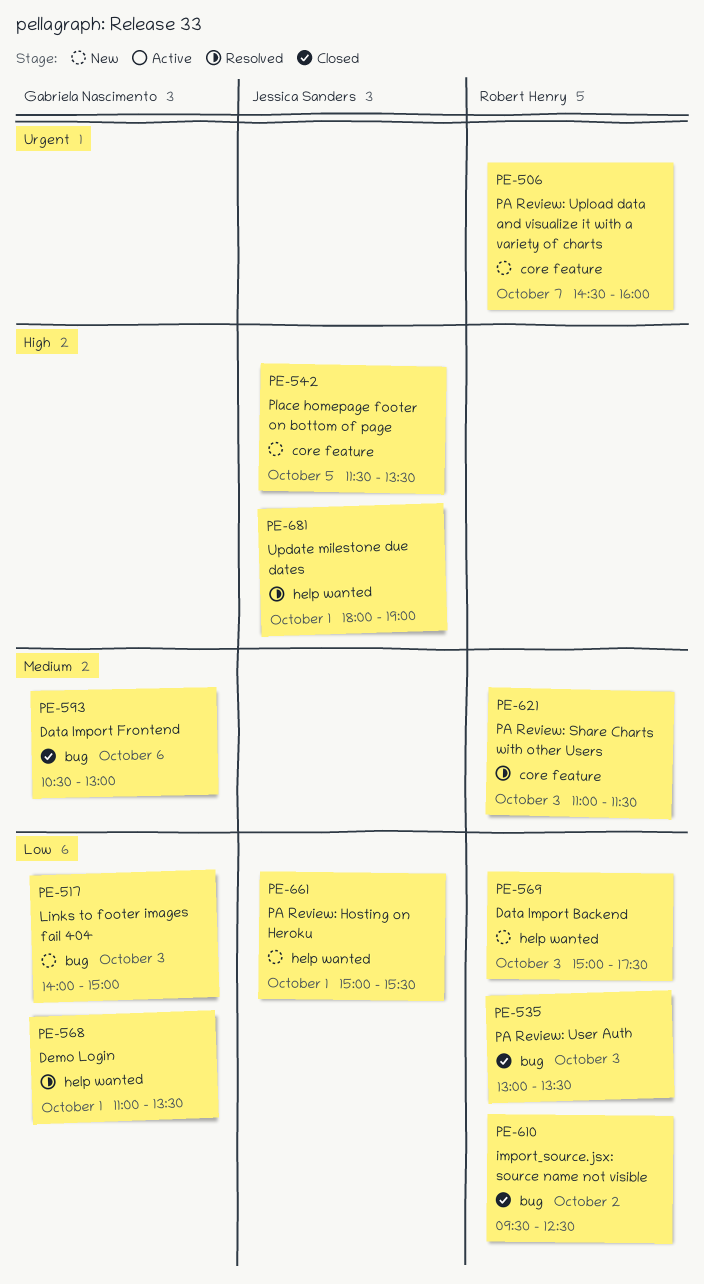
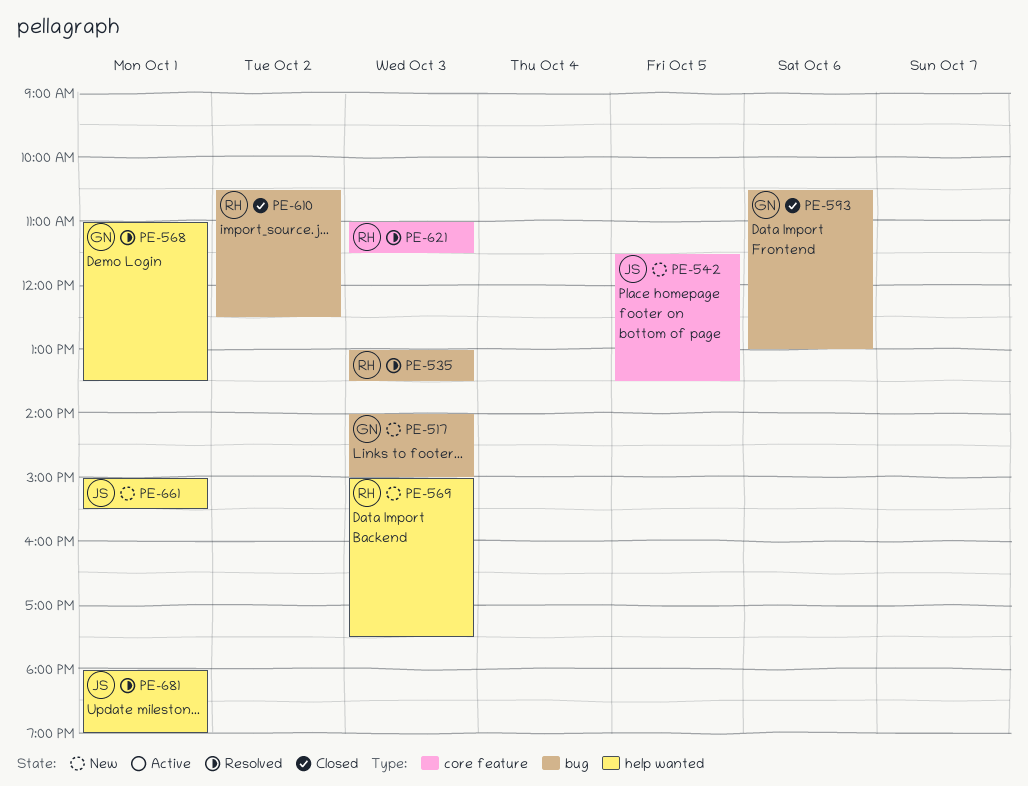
PE-506: present -> none
PE-535, status: Closed -> Resolved
PE-610, begins: 09:30 -> 10:30

